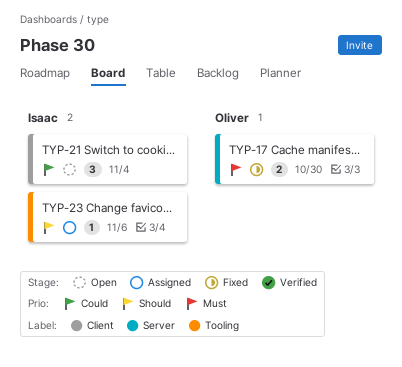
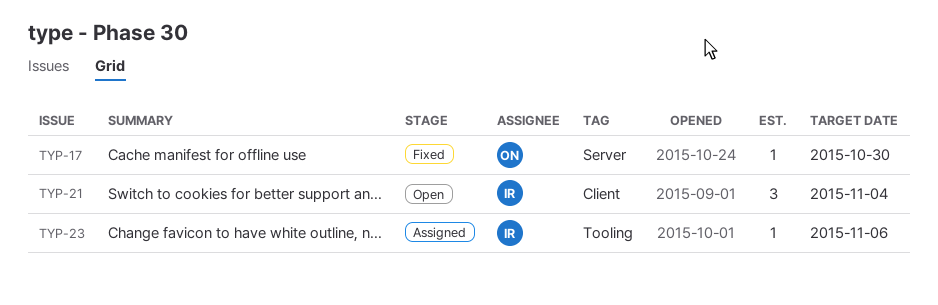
TYP-17, estimate: 2 -> 1

